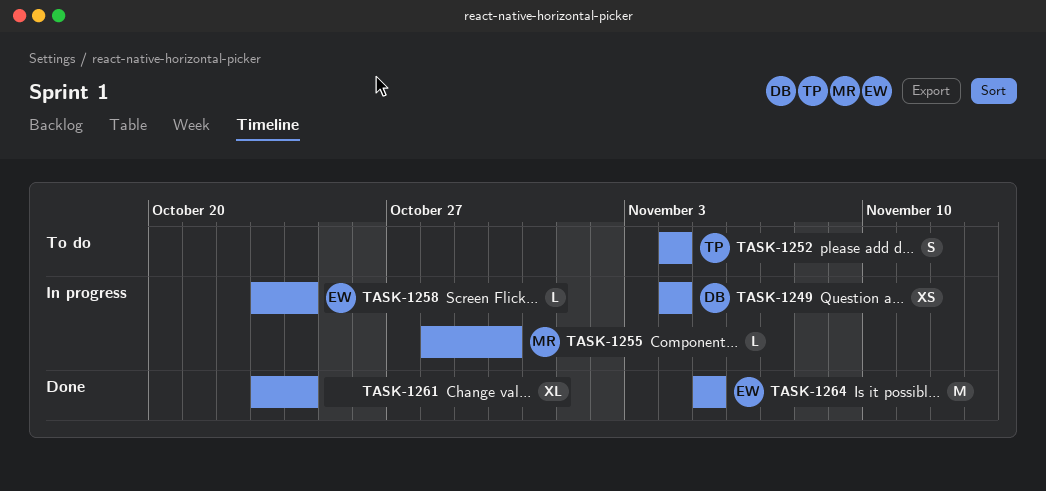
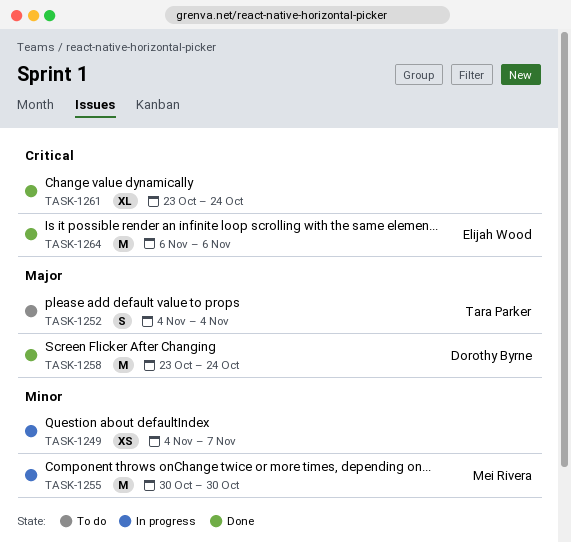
TASK-1249, owner: Dorothy Byrne -> none
TASK-1249, due: Nov 4 -> Nov 7
TASK-1255, estimate: L -> M
TASK-1255, start: Oct 28 -> Oct 30
TASK-1258, status: In progress -> Done
TASK-1258, owner: Elijah Wood -> Dorothy Byrne
TASK-1258, estimate: L -> M
TASK-1264, start: Nov 5 -> Nov 6
TASK-1264, due: Nov 5 -> Nov 6

